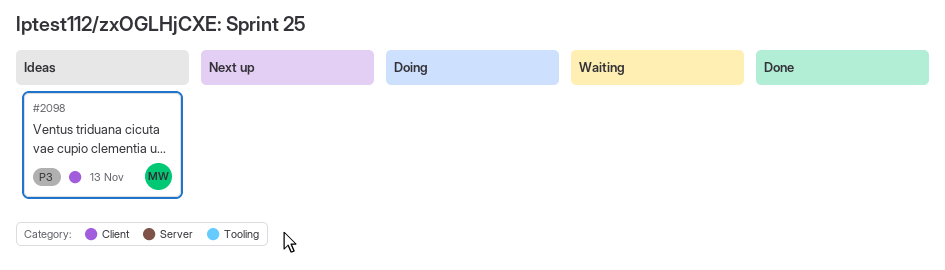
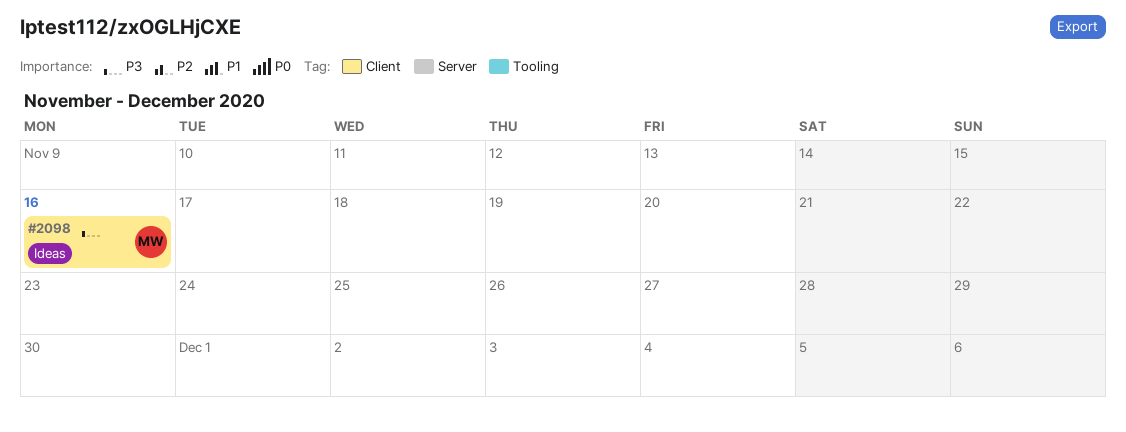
#2098, due: Nov 13 -> Nov 16

